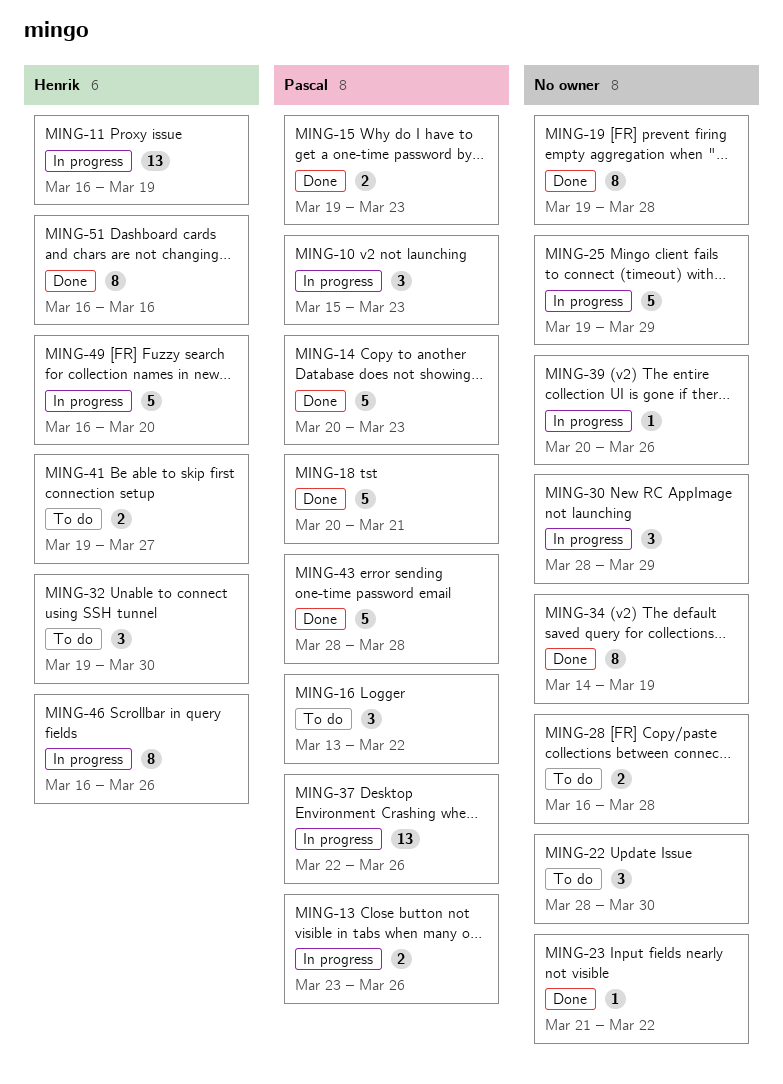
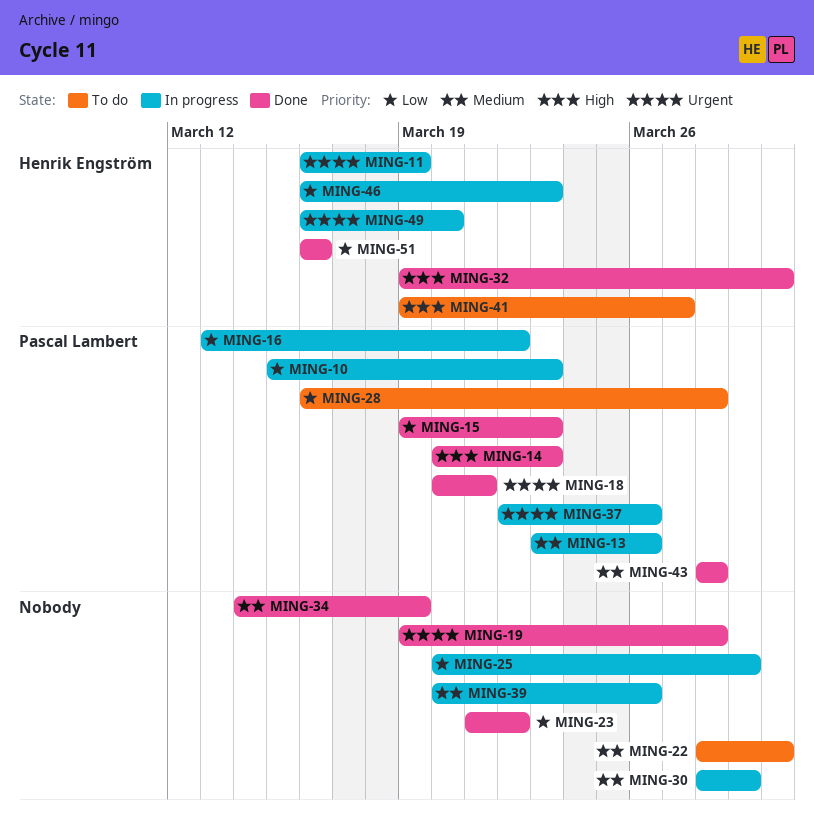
MING-16, status: To do -> In progress
MING-25, start: Mar 19 -> Mar 20
MING-28, owner: none -> Pascal Lambert
MING-32, status: To do -> Done
MING-46, due: Mar 26 -> Mar 23

